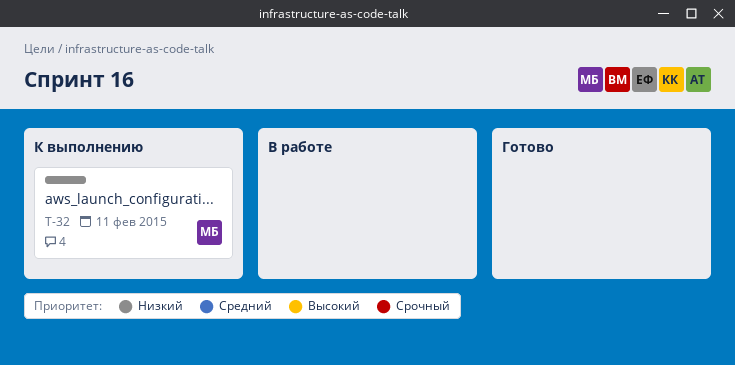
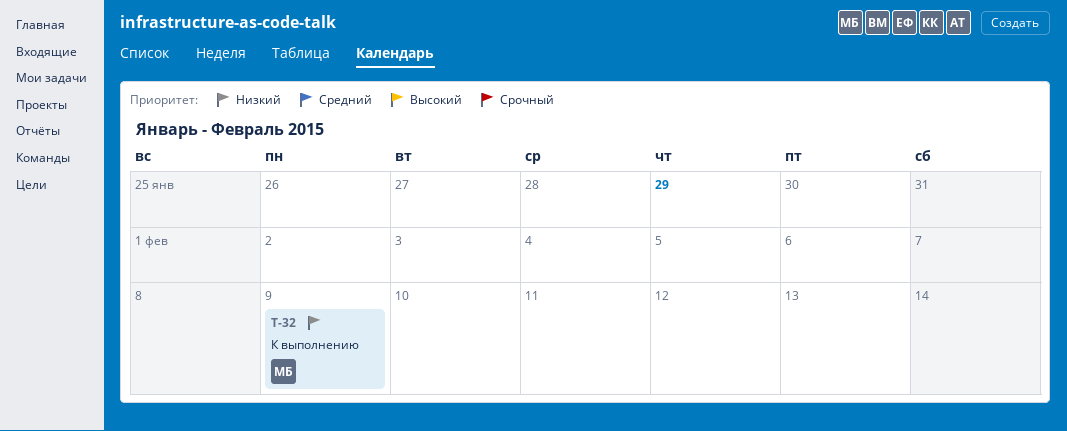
T-32, due: Feb 11 -> Feb 9

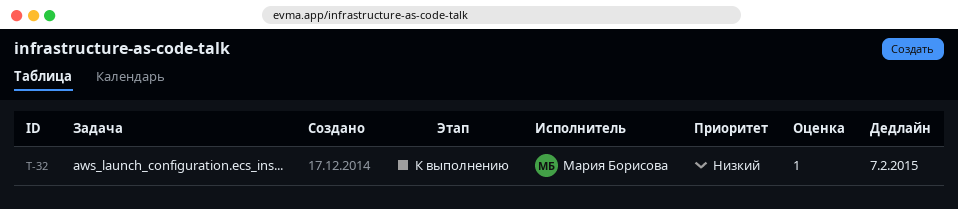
T-32, due: Feb 9 -> Feb 7

